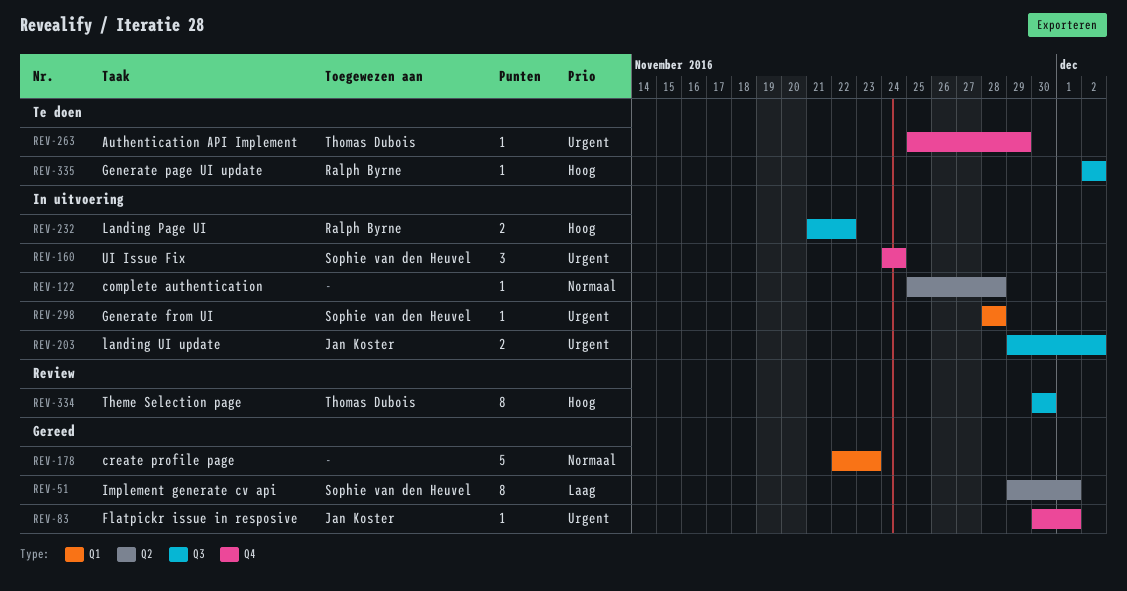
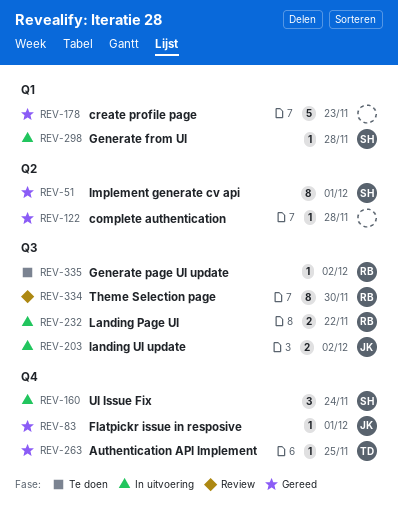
REV-122, status: In uitvoering -> Gereed
REV-263, status: Te doen -> Gereed
REV-263, due: Nov 29 -> Nov 25
REV-334, owner: Thomas Dubois -> Ralph Byrne

